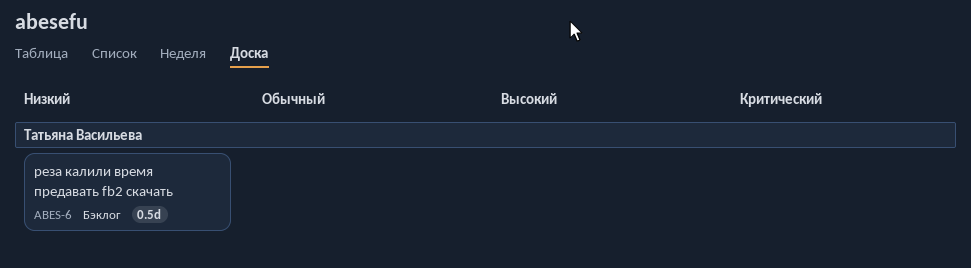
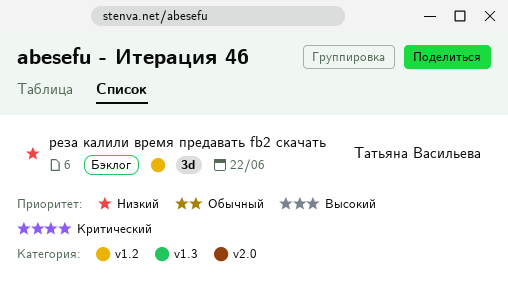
реза калили время предавать fb2 скачать, estimate: 0.5d -> 3d

